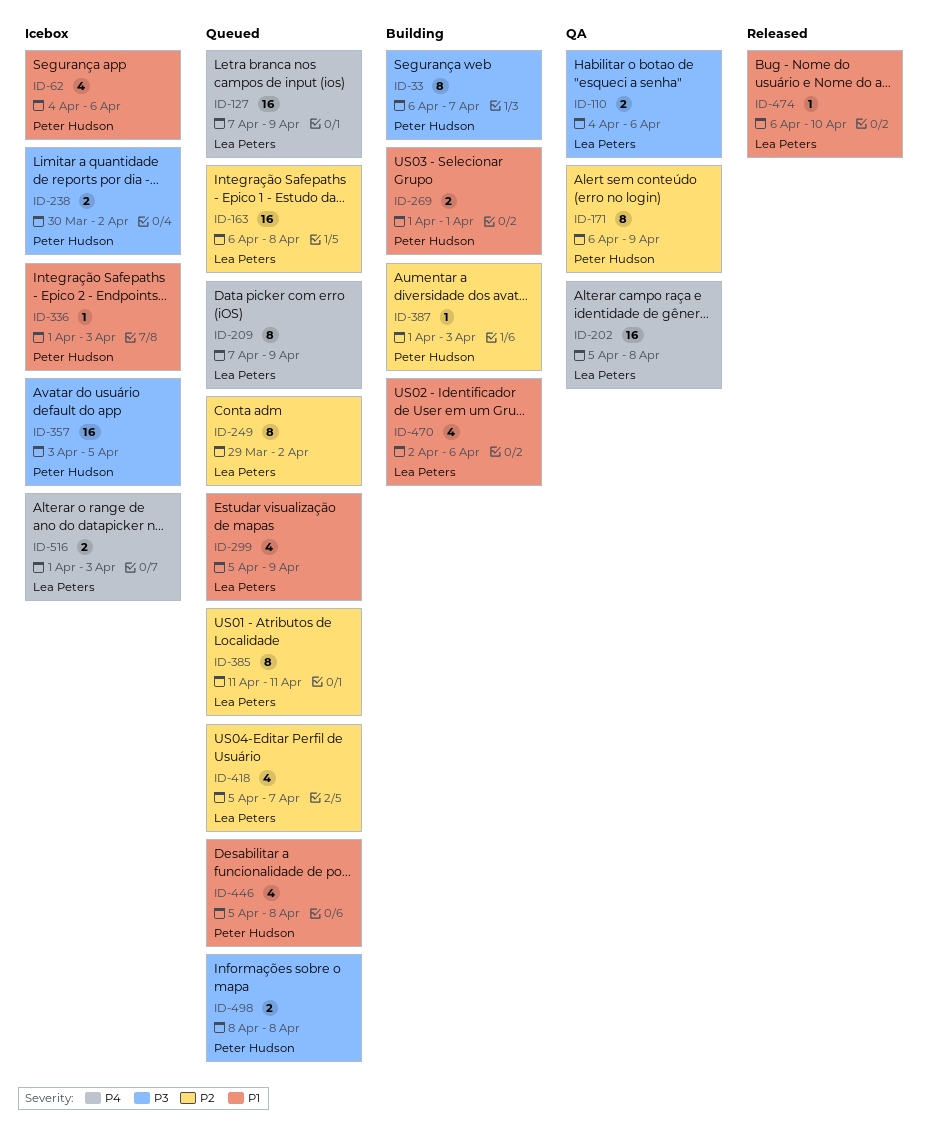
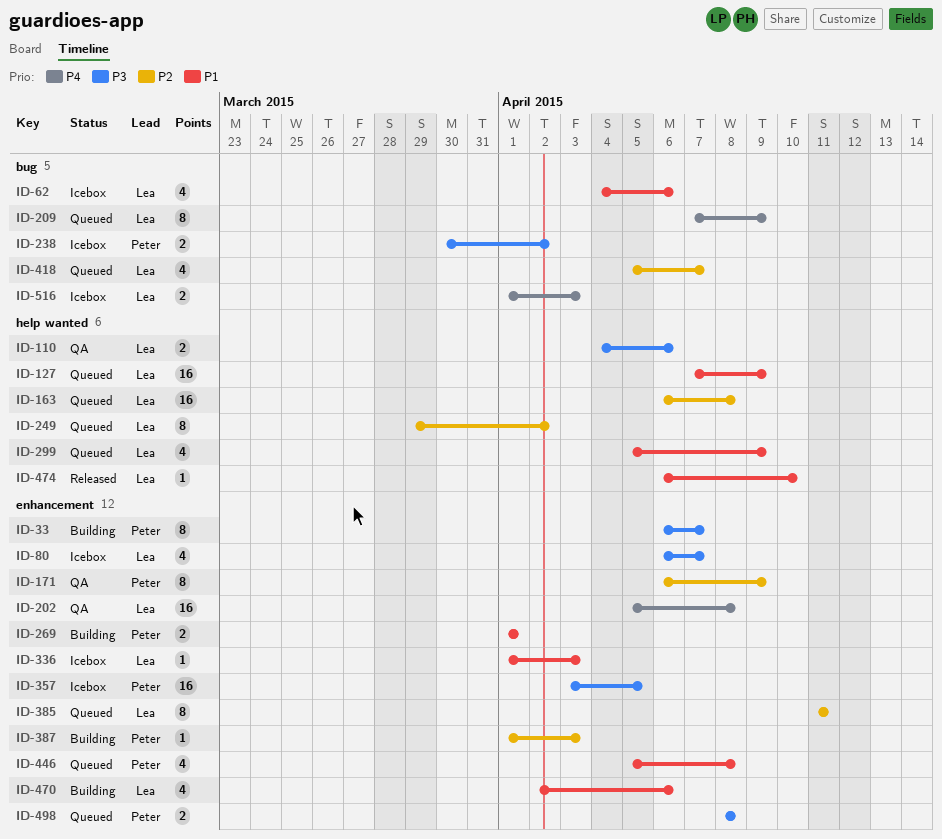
ID-62, owner: Peter Hudson -> Lea Peters
ID-80: none -> present
ID-127, priority: P4 -> P1
ID-336, owner: Peter Hudson -> Lea Peters

